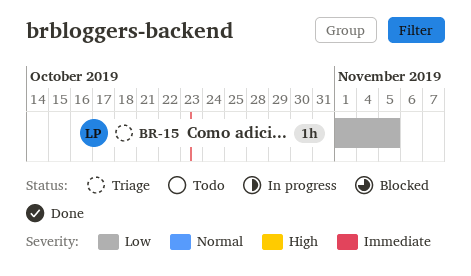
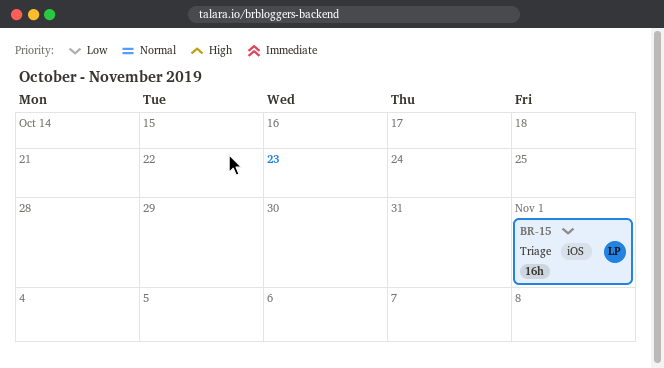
BR-15, estimate: 1h -> 16h
BR-15, due: Nov 5 -> Nov 1

